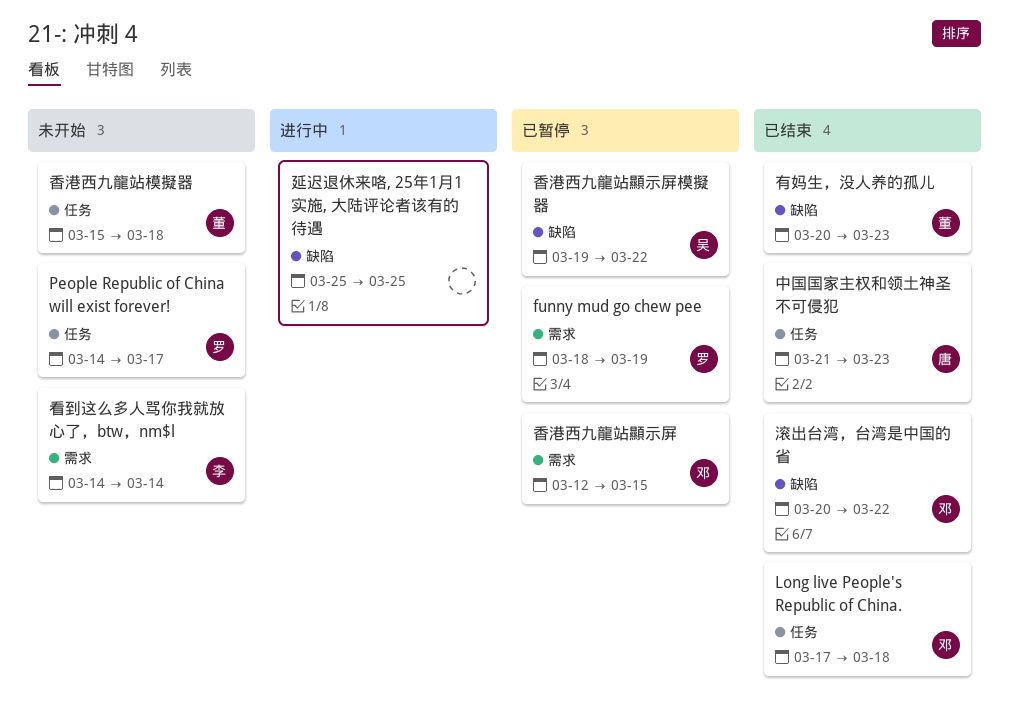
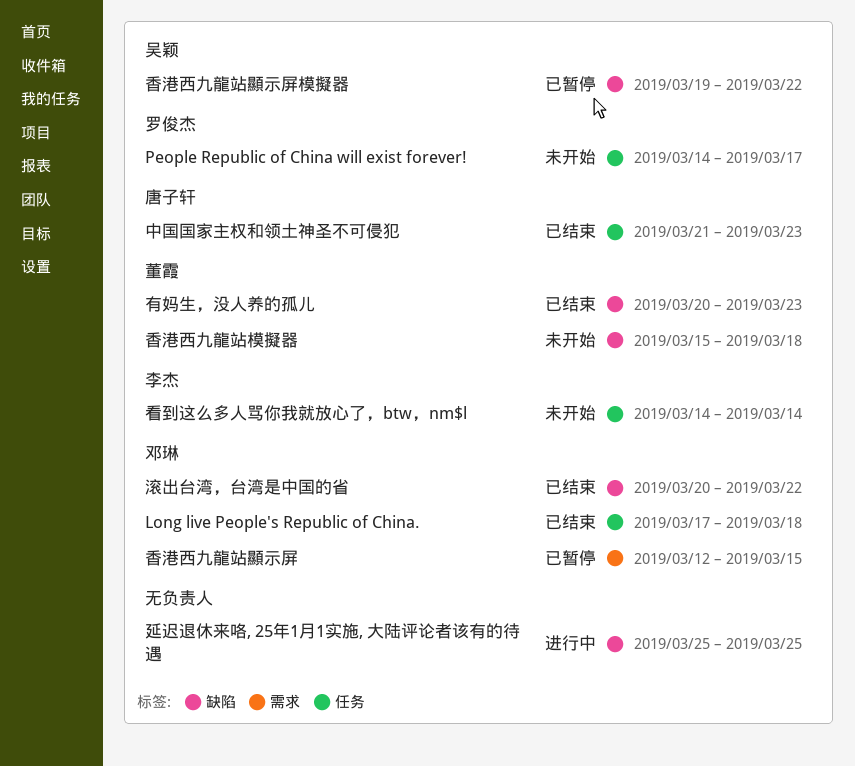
funny mud go chew pee: present -> none
看到这么多人骂你我就放心了，btw，nm$l, label: 需求 -> 任务
香港西九龍站模擬器, label: 任务 -> 缺陷

